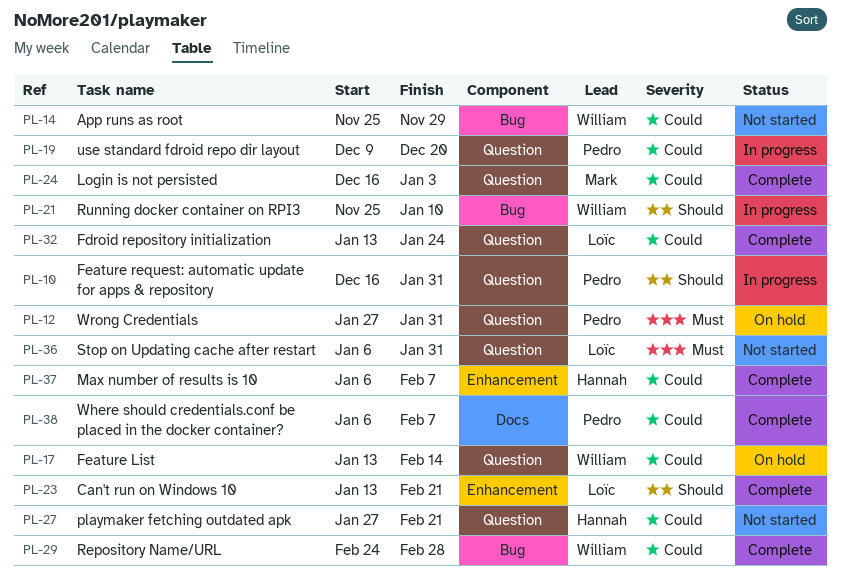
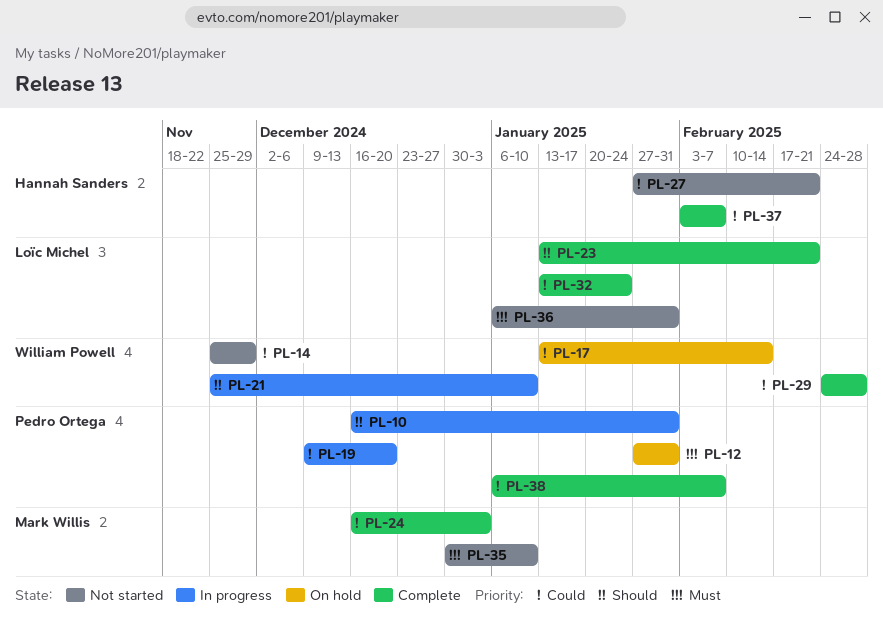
PL-35: none -> present
PL-37, start: Jan 6 -> Feb 3

